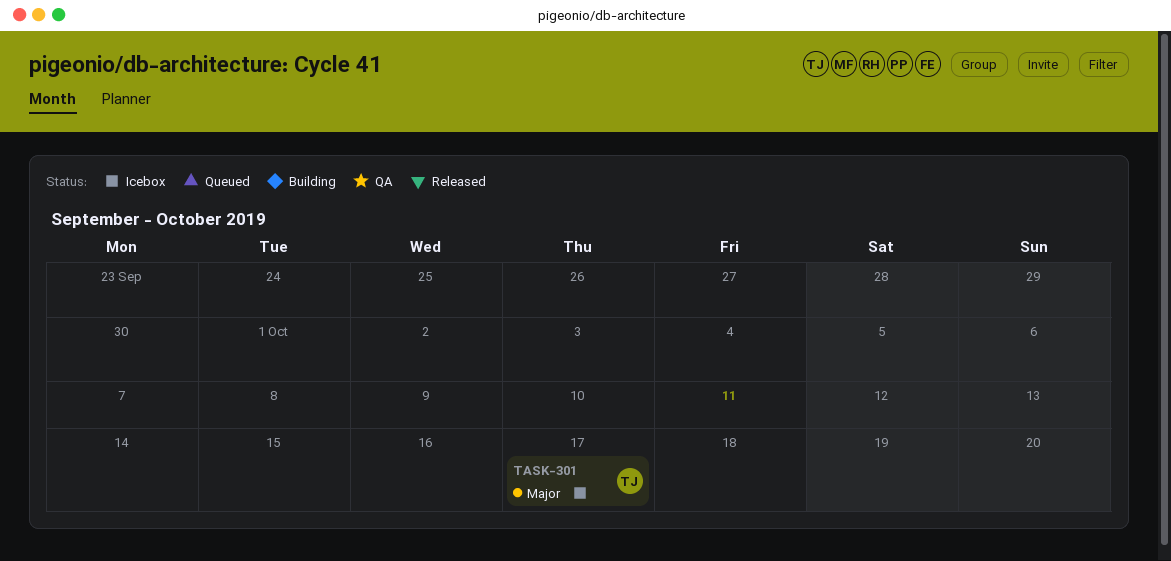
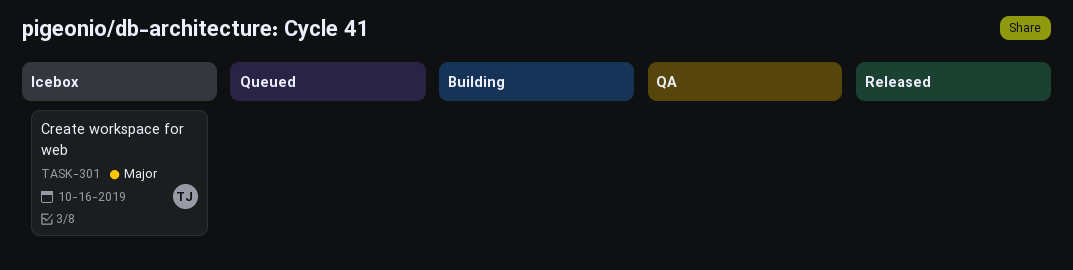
TASK-301, due: Oct 17 -> Oct 16

